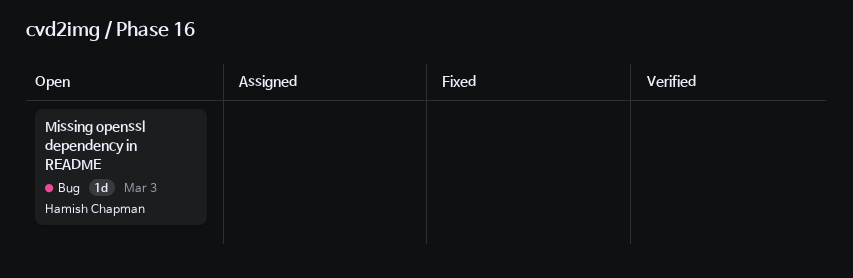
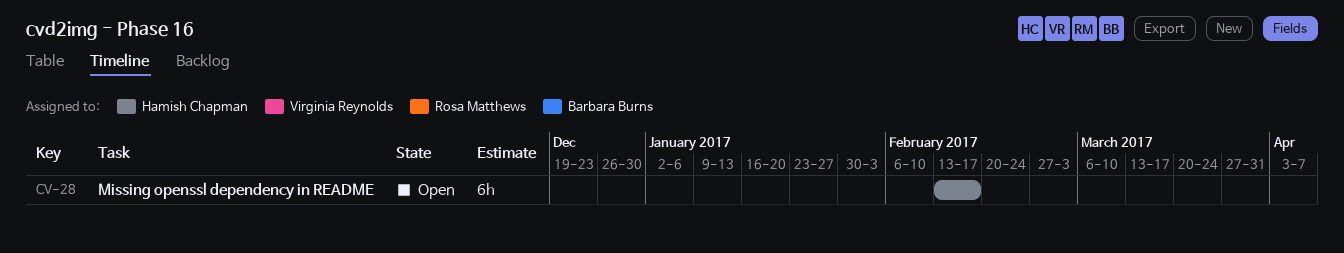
Missing openssl dependency in README, estimate: 1d -> 6h
Missing openssl dependency in README, due: Mar 3 -> Feb 17

